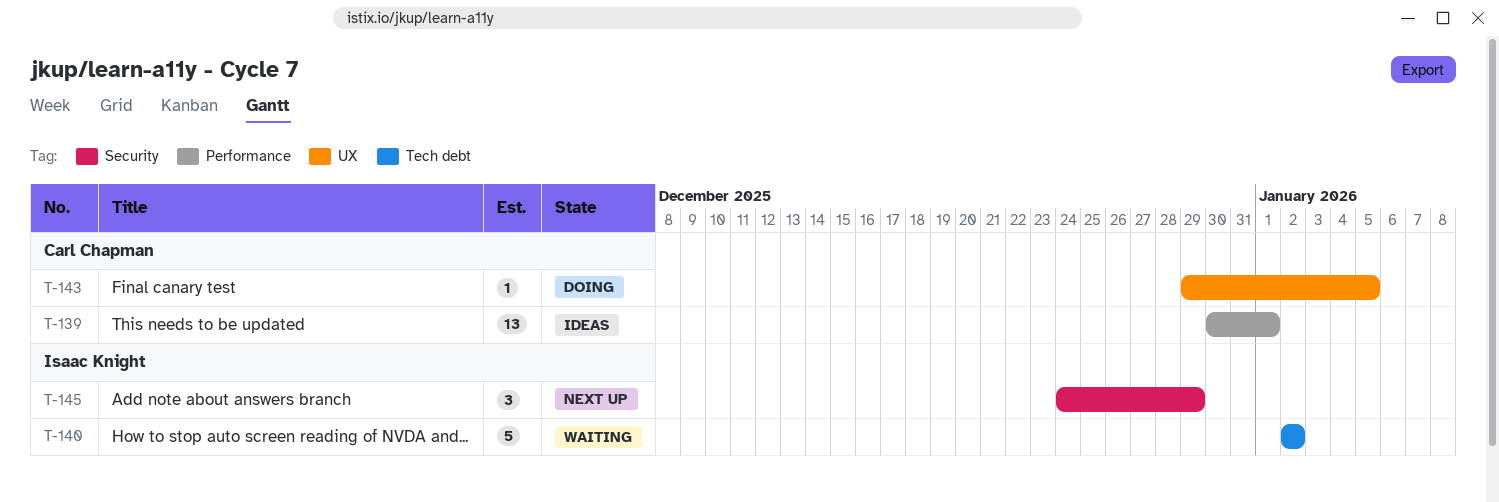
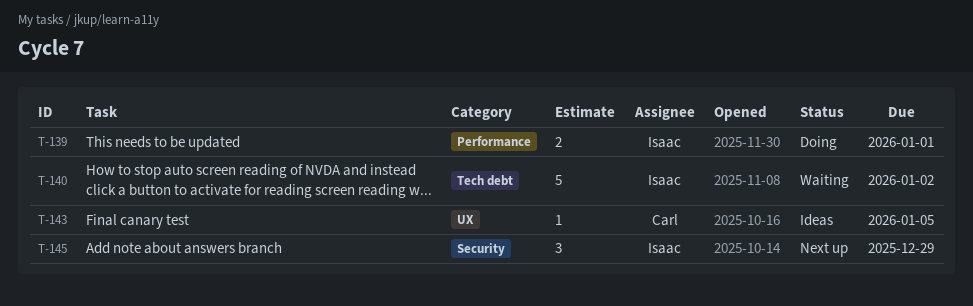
T-139, status: Ideas -> Doing
T-139, owner: Carl Chapman -> Isaac Knight
T-139, estimate: 13 -> 2
T-143, status: Doing -> Ideas

